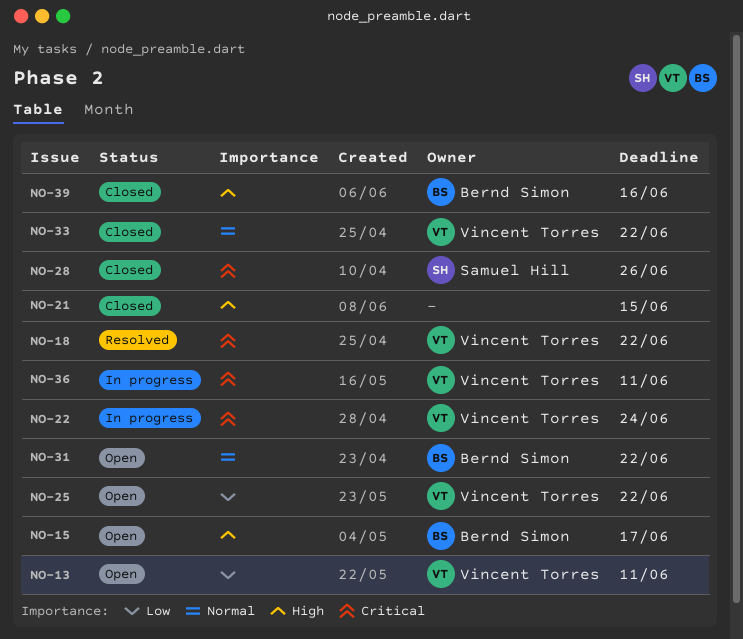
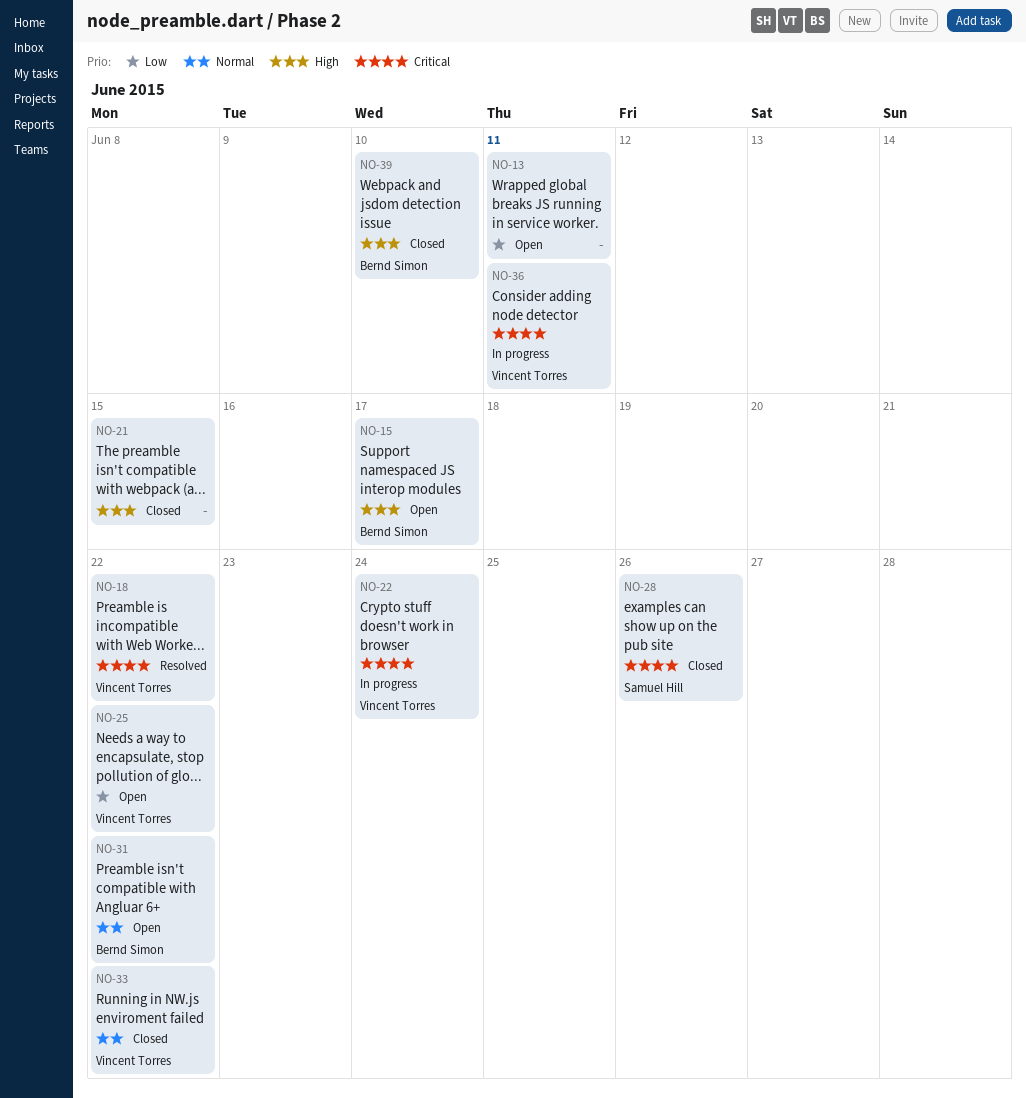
NO-13, owner: Vincent Torres -> none
NO-39, due: Jun 16 -> Jun 10

